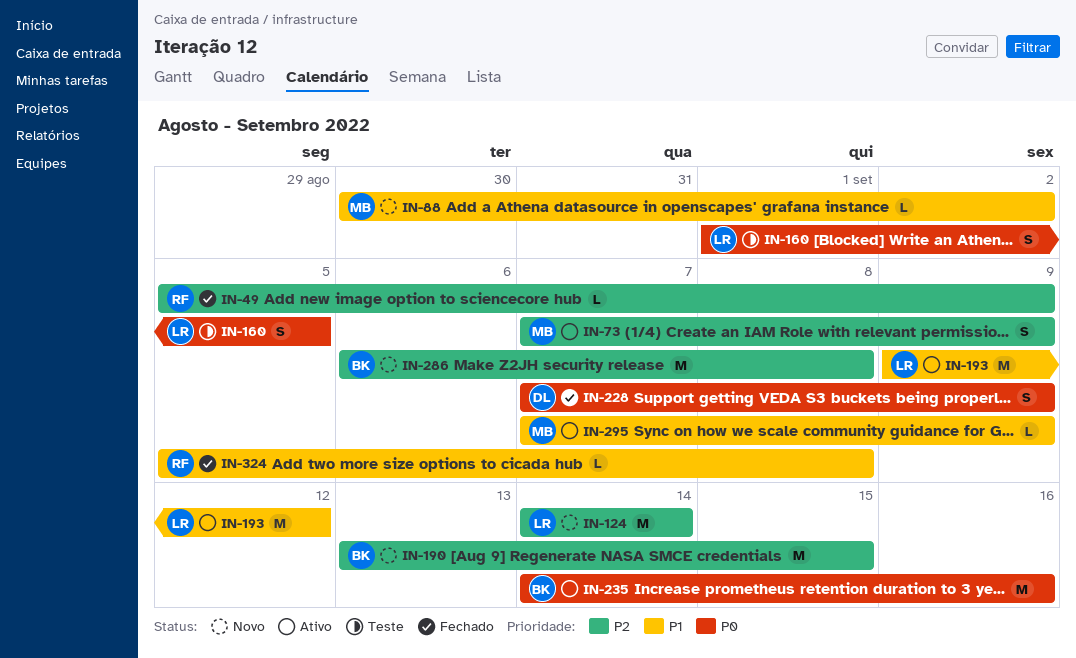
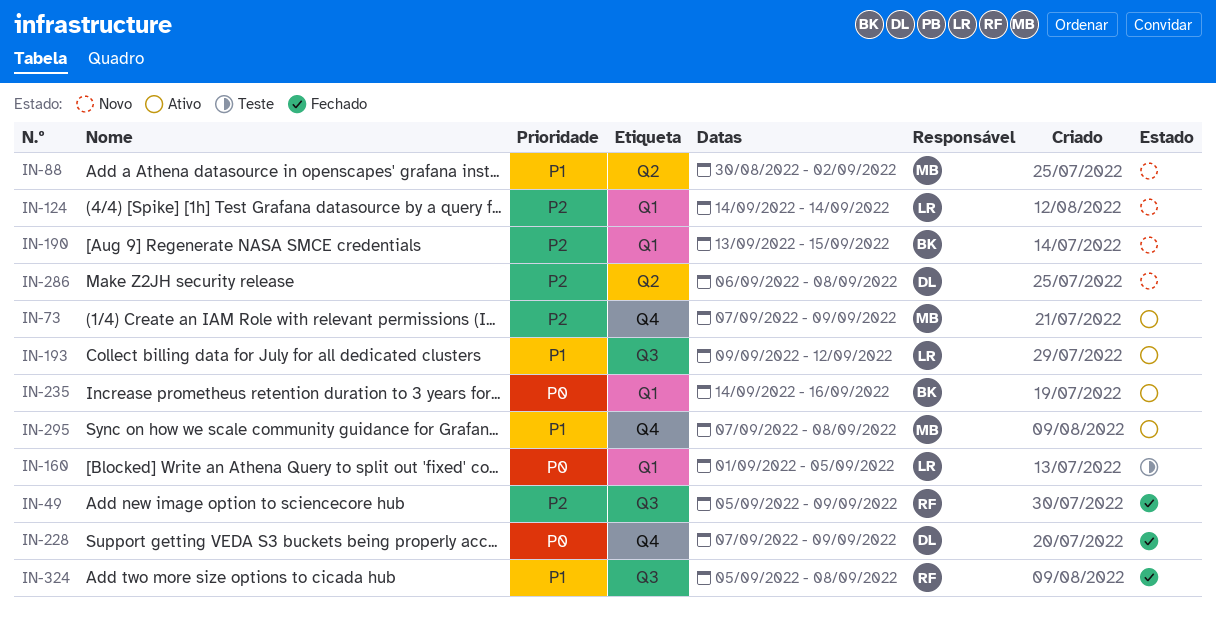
IN-286, owner: BK -> DL
IN-295, due: Sep 9 -> Sep 8

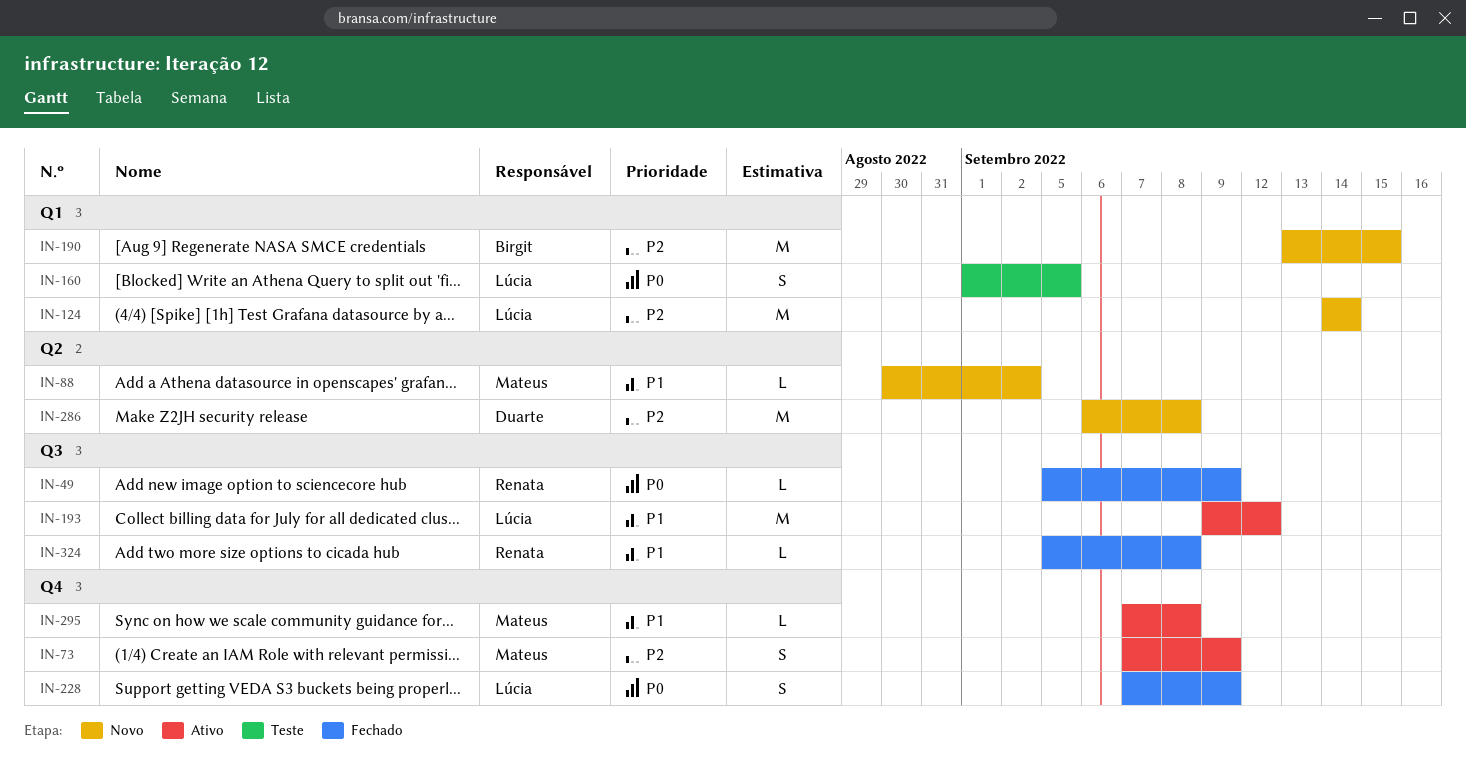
IN-49, priority: P2 -> P0
IN-228, owner: Duarte -> Lúcia
IN-235: present -> none

